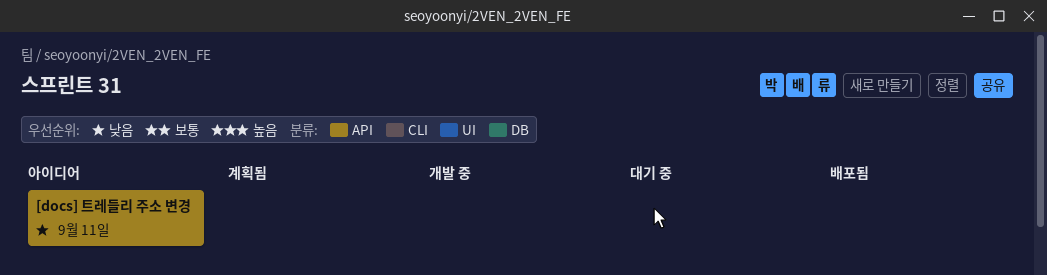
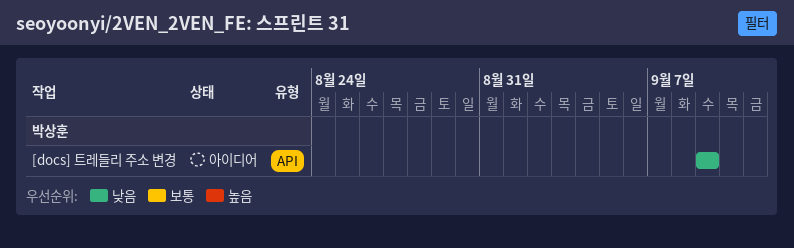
[docs] 트레들리 주소 변경, due: Sep 11 -> Sep 9

